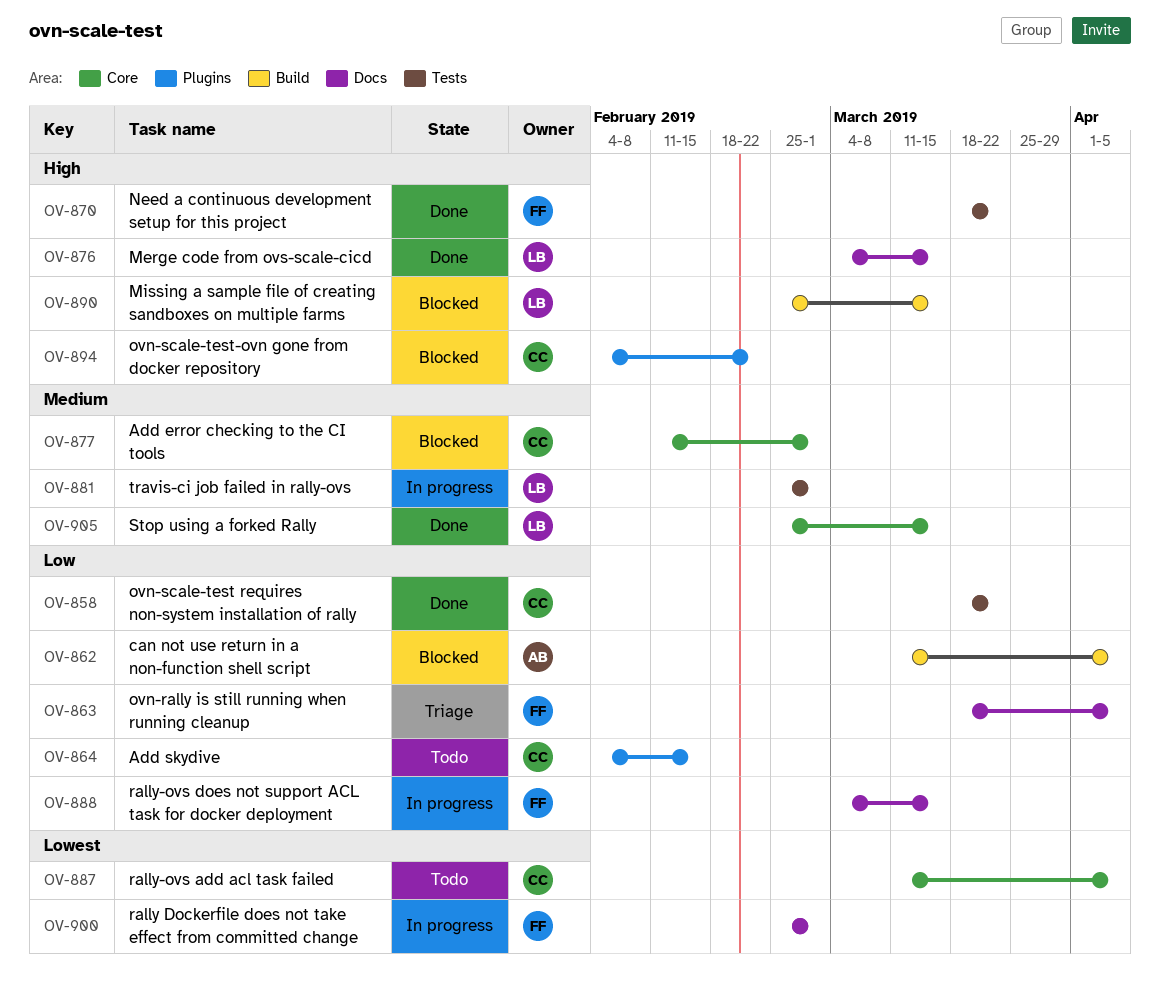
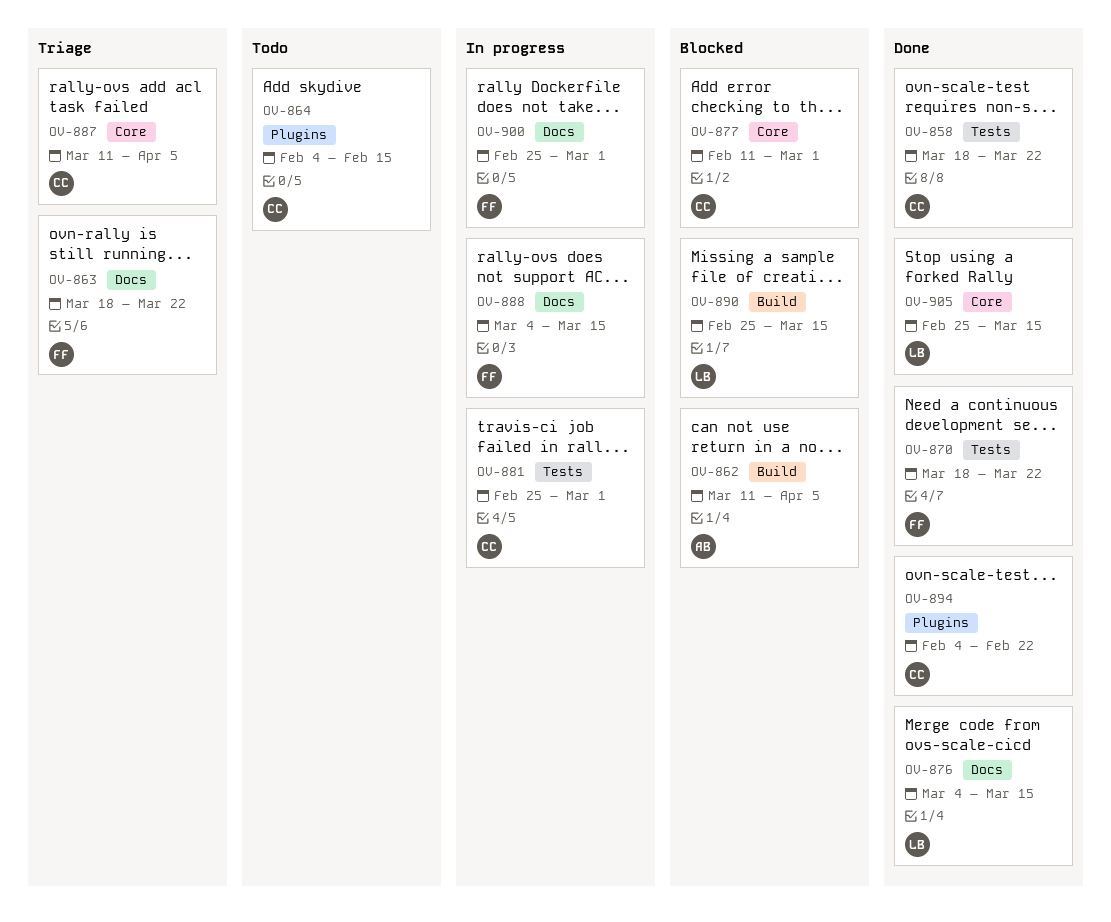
OV-863, due: Apr 5 -> Mar 22
OV-881, owner: LB -> CC
OV-887, status: Todo -> Triage
OV-894, status: Blocked -> Done

